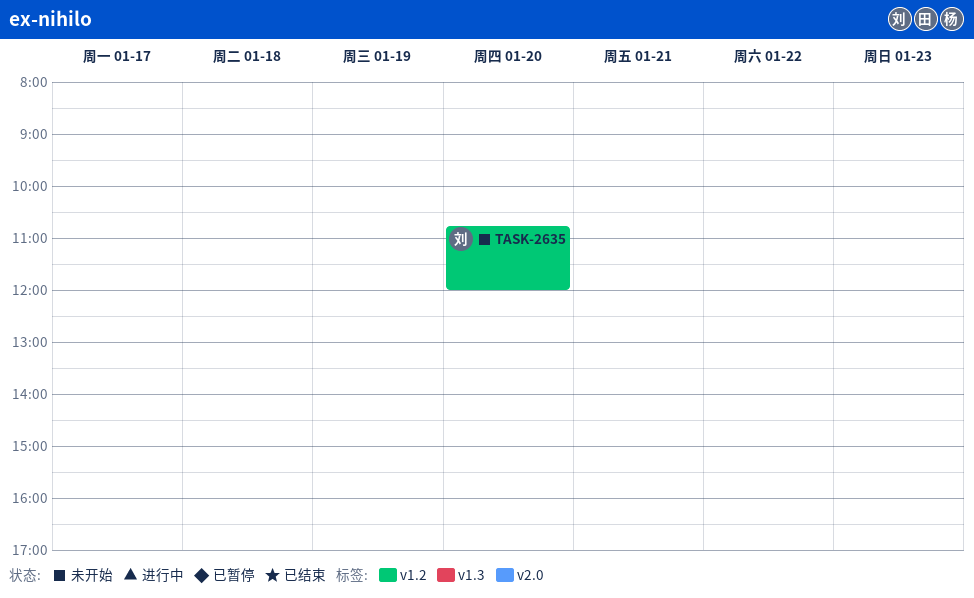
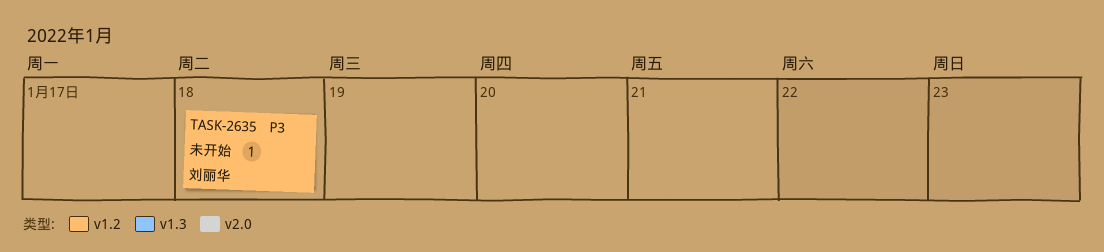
TASK-2635, day: Jan 20 -> Jan 18

